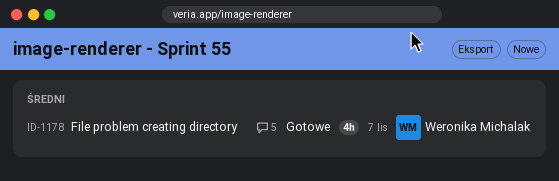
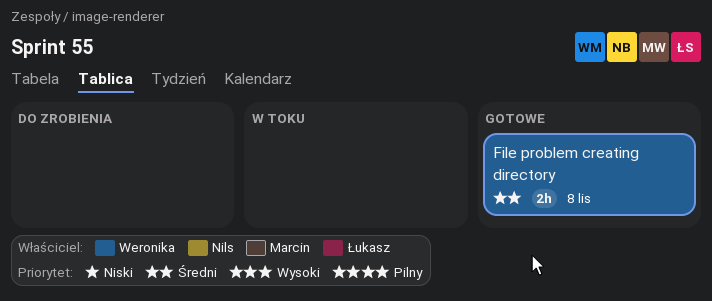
File problem creating directory, estimate: 4h -> 2h
File problem creating directory, due: Nov 7 -> Nov 8

